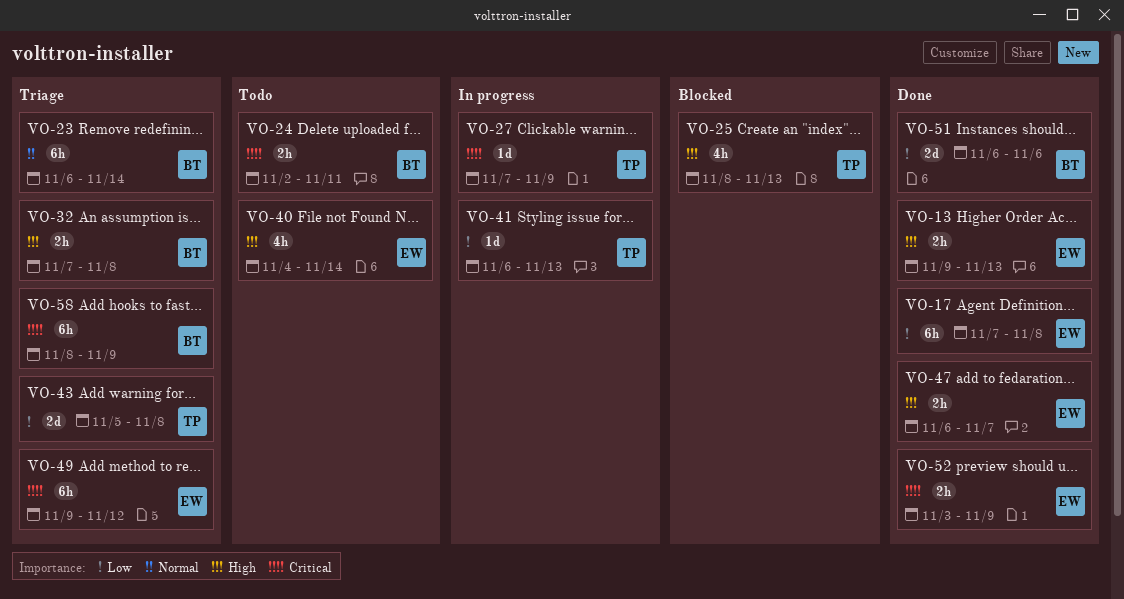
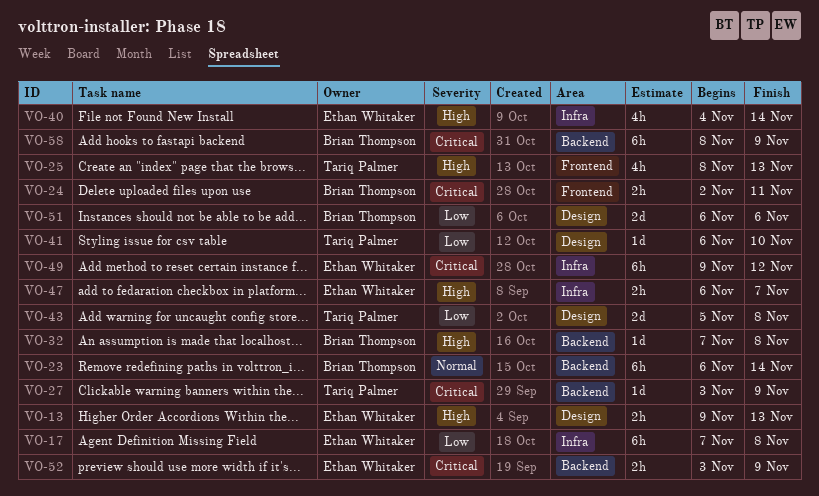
VO-27, start: Nov 7 -> Nov 3
VO-32, estimate: 2h -> 1d
VO-41, due: Nov 13 -> Nov 10

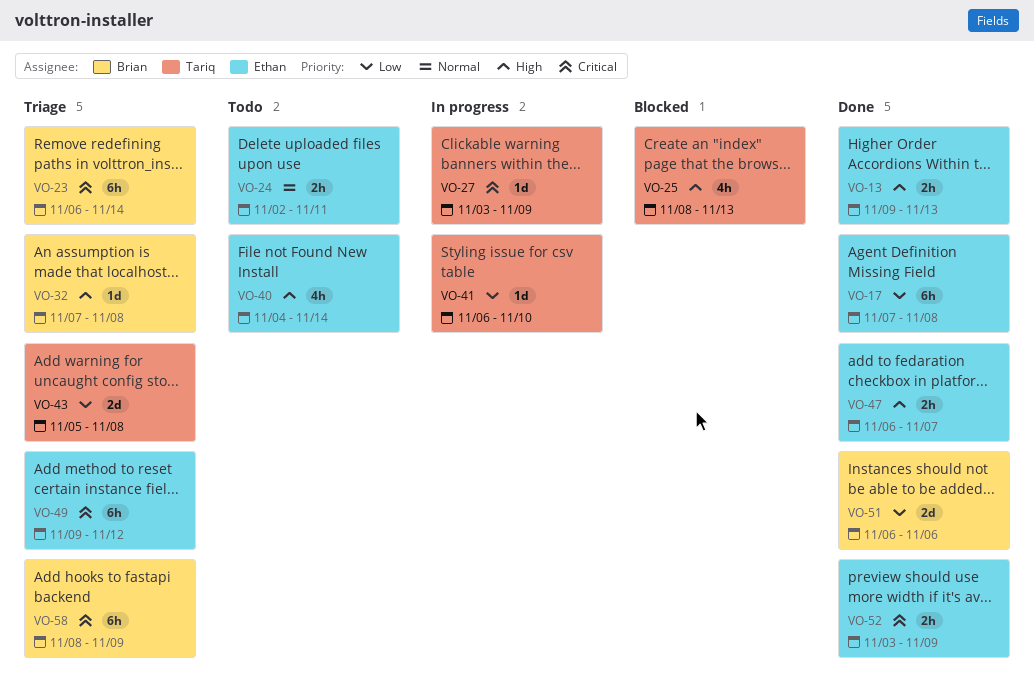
VO-23, priority: Normal -> Critical
VO-24, owner: Brian Thompson -> Ethan Whitaker
VO-24, priority: Critical -> Normal

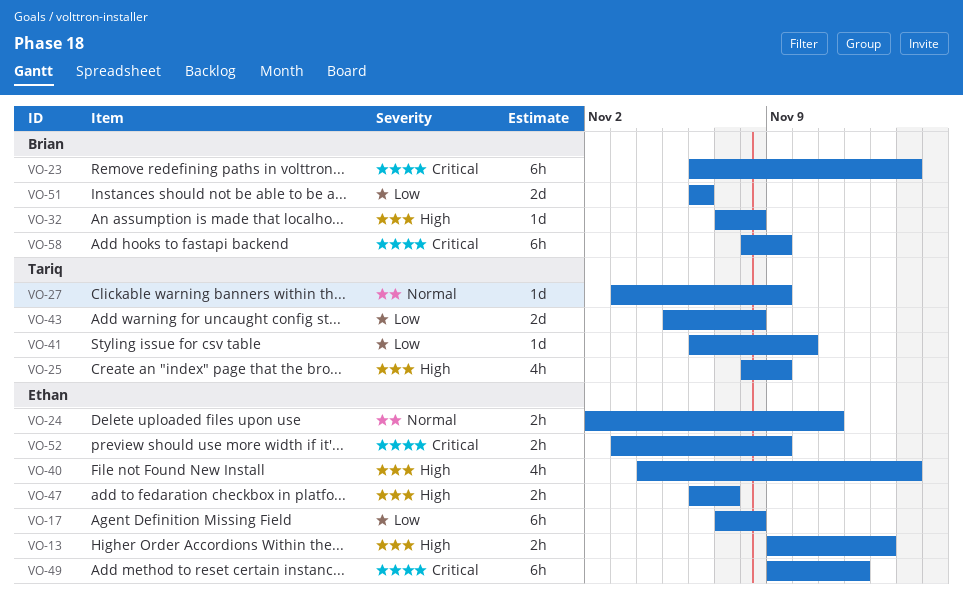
VO-25, due: Nov 13 -> Nov 9
VO-27, priority: Critical -> Normal

